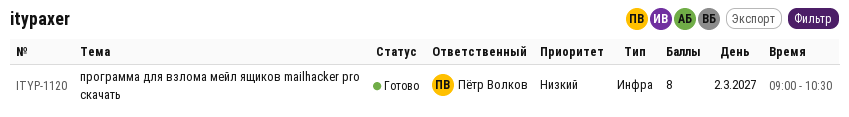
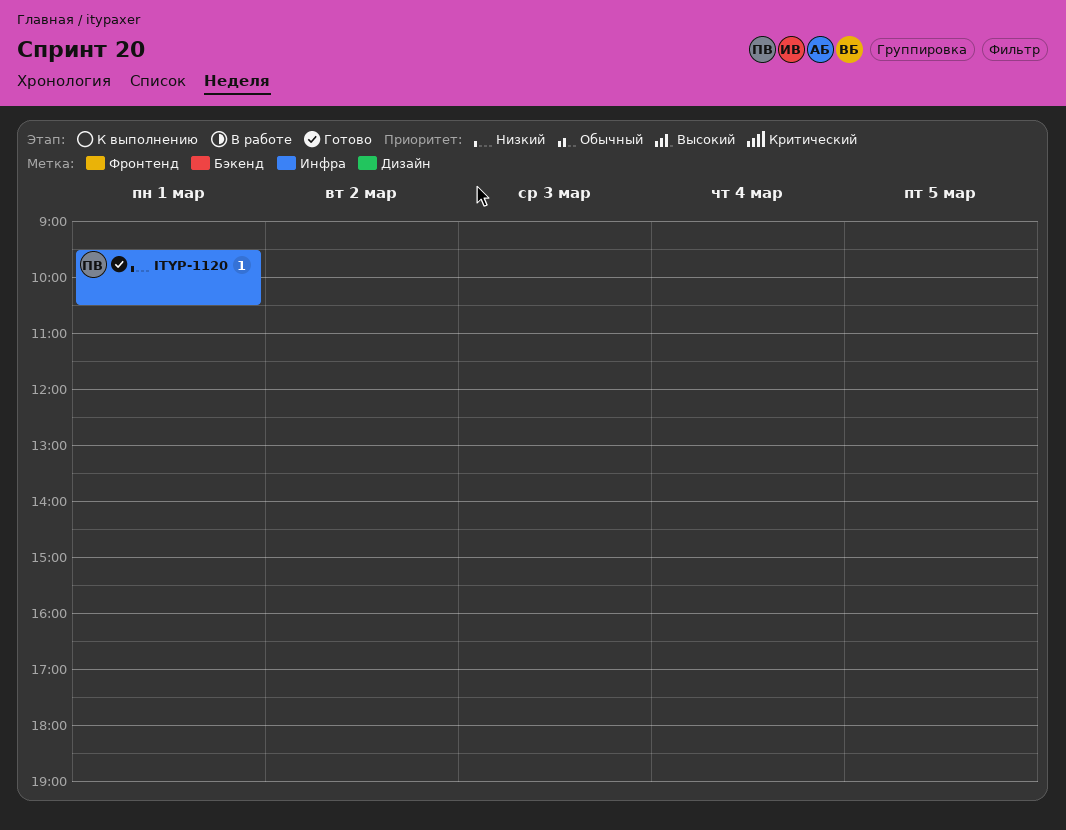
ITYP-1120, estimate: 8 -> 1
ITYP-1120, day: Mar 2 -> Mar 1
ITYP-1120, begins: 09:00 -> 09:30

